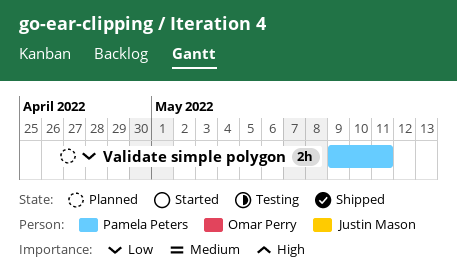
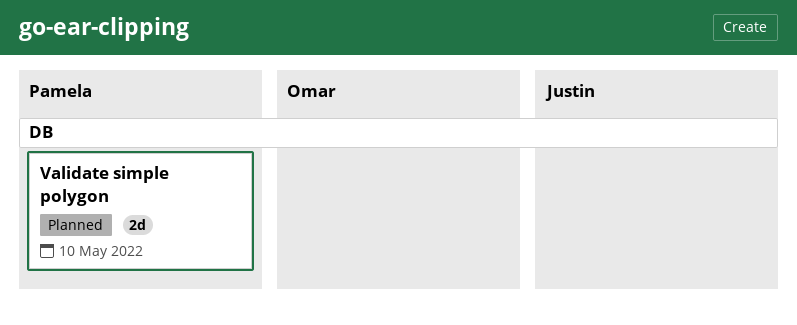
Validate simple polygon, estimate: 2h -> 2d
Validate simple polygon, due: May 11 -> May 10

